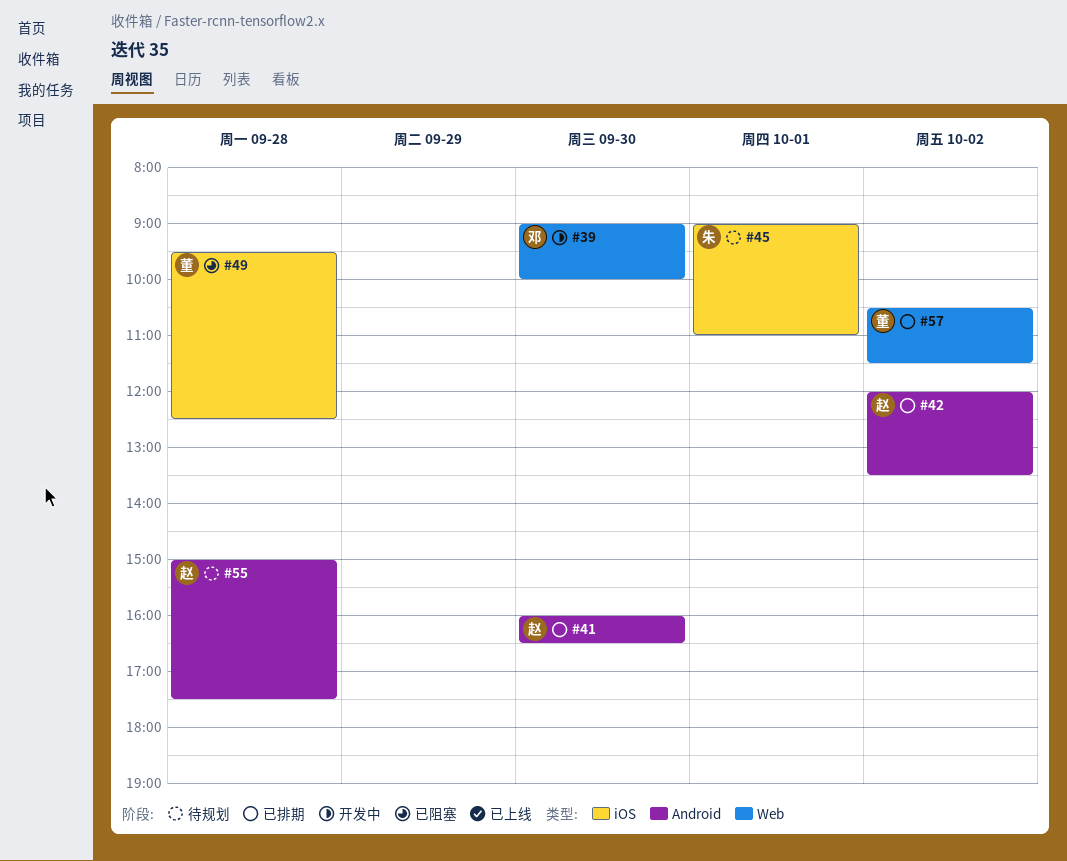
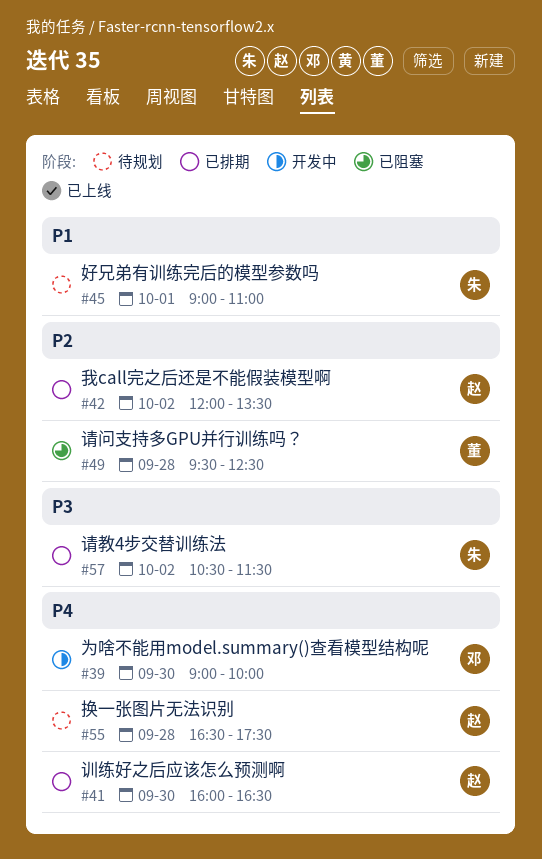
#55, begins: 15:00 -> 16:30
#57, owner: 董 -> 朱

